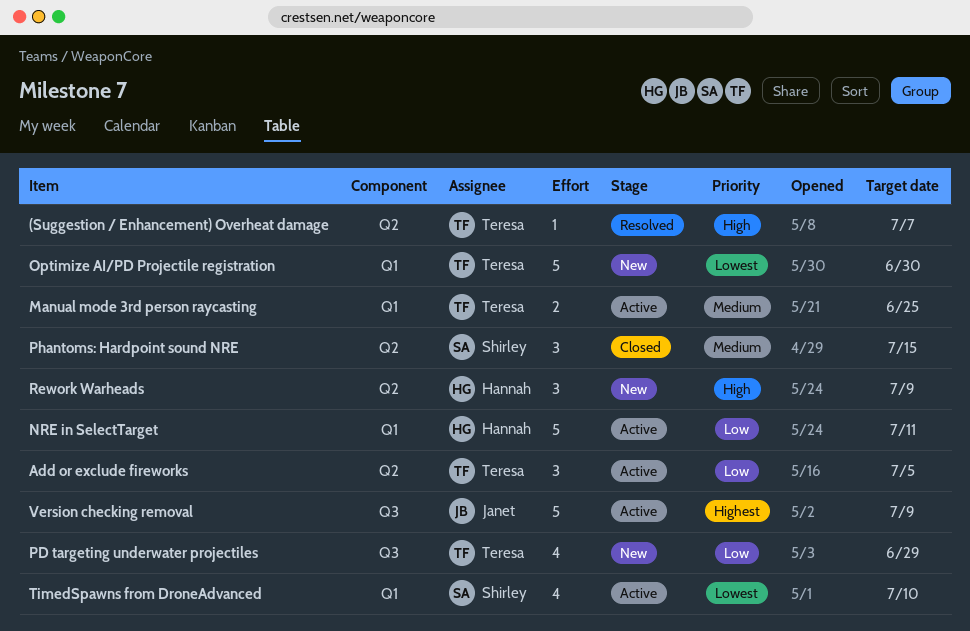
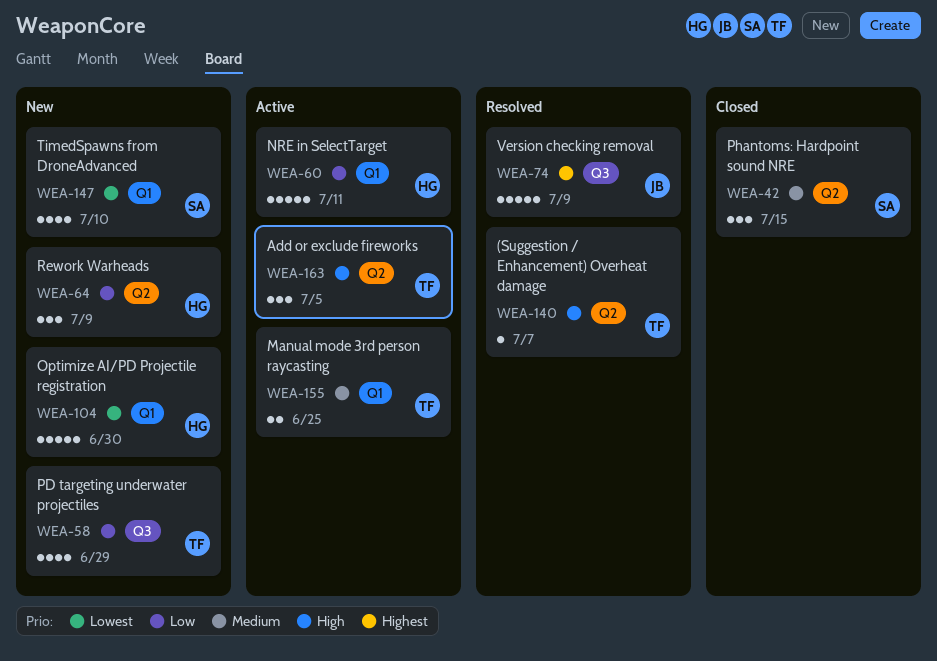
Add or exclude fireworks, priority: Low -> High
Optimize AI/PD Projectile registration, owner: Teresa -> Hannah
Rework Warheads, priority: High -> Low
TimedSpawns from DroneAdvanced, status: Active -> New
Version checking removal, status: Active -> Resolved

